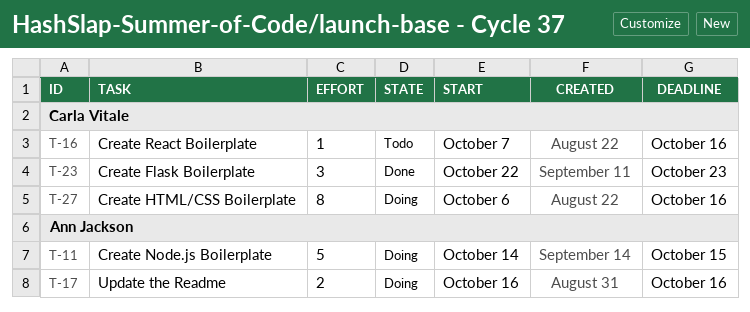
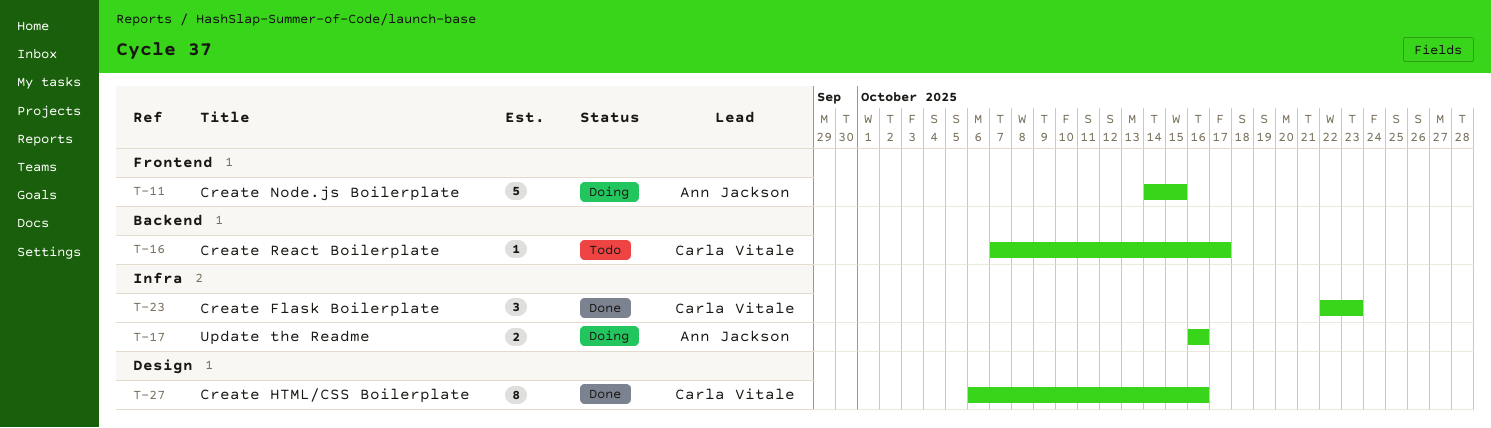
T-16, due: Oct 16 -> Oct 17
T-27, status: Doing -> Done

